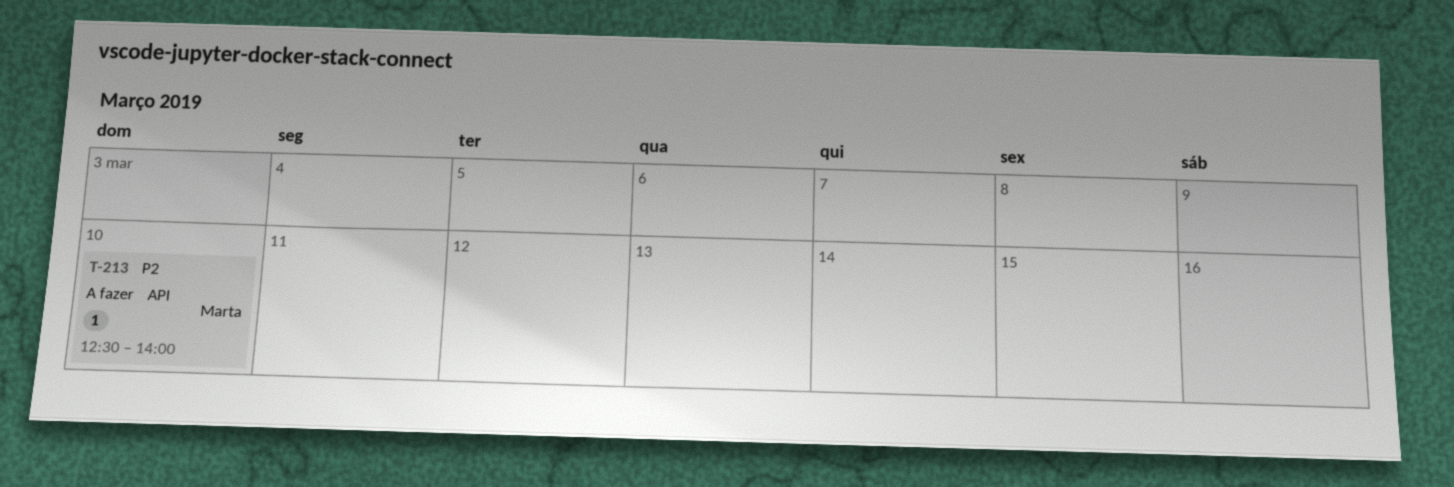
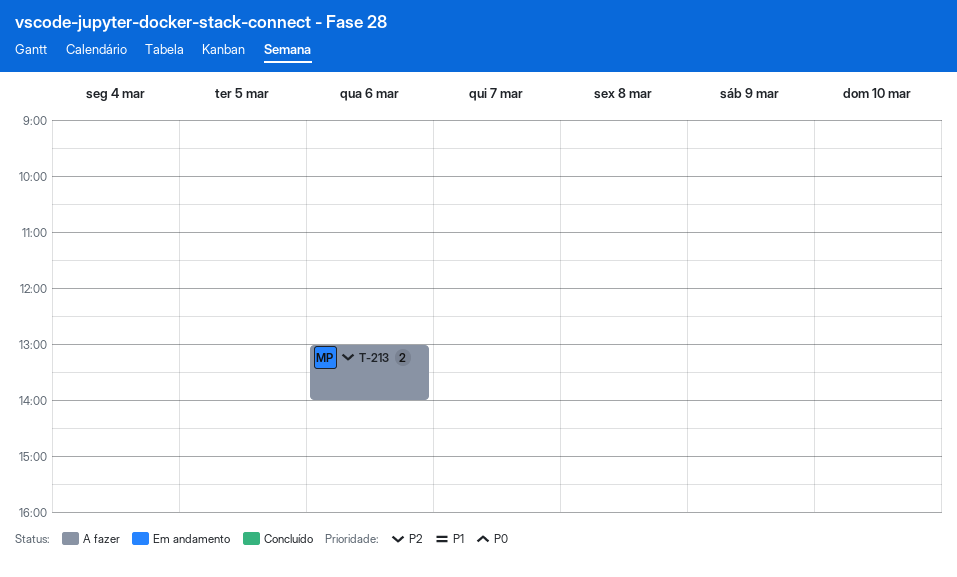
T-213, estimate: 1 -> 2
T-213, day: Mar 10 -> Mar 6
T-213, begins: 12:30 -> 13:00

